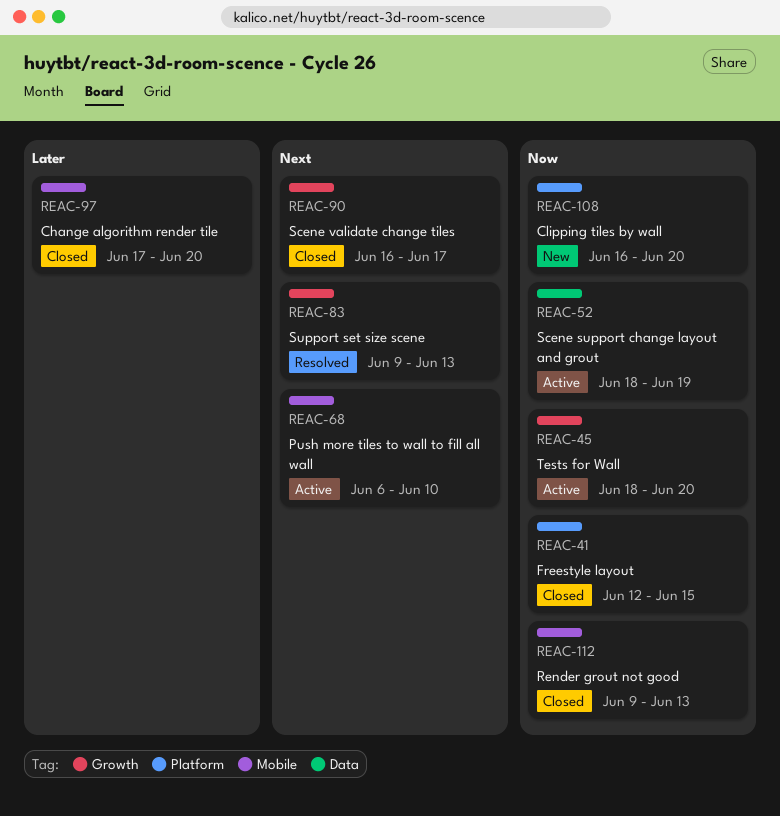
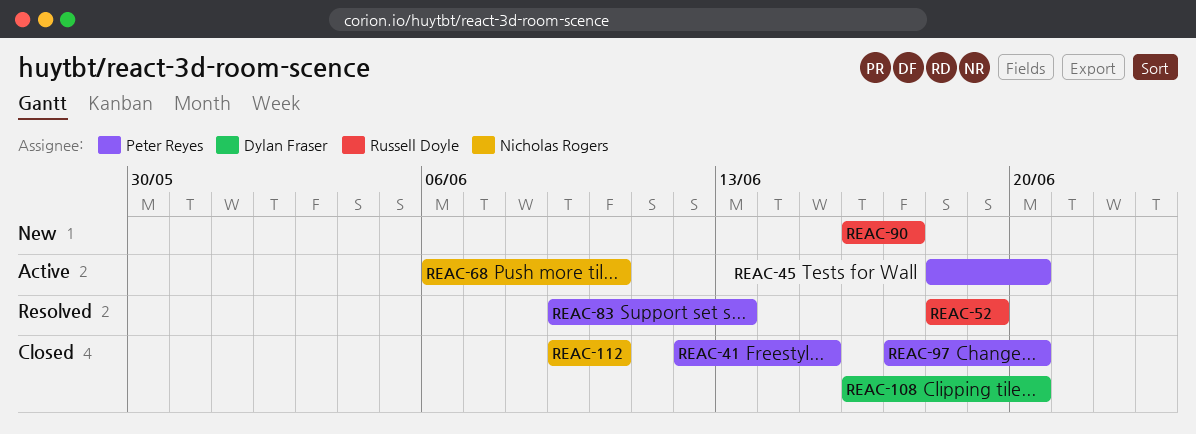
REAC-52, status: Active -> Resolved
REAC-90, status: Closed -> New
REAC-108, status: New -> Closed
REAC-112, due: Jun 13 -> Jun 10

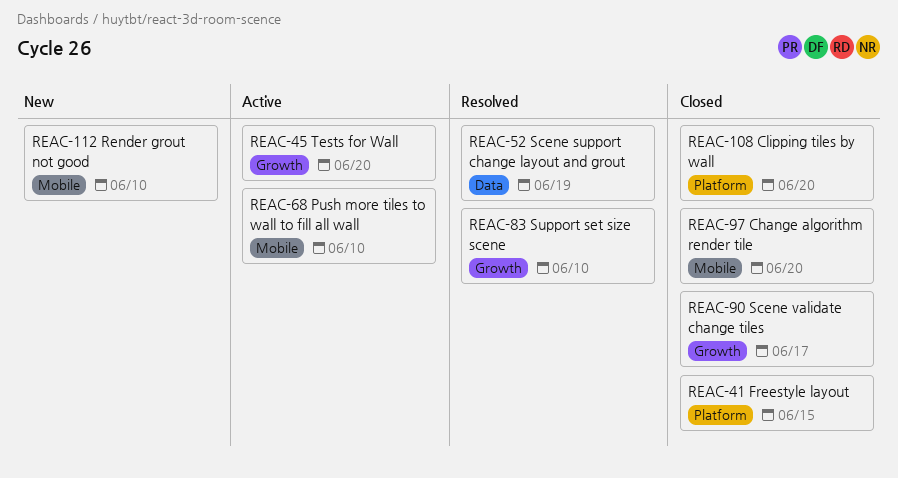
REAC-83, due: Jun 13 -> Jun 10
REAC-90, status: New -> Closed
REAC-112, status: Closed -> New

